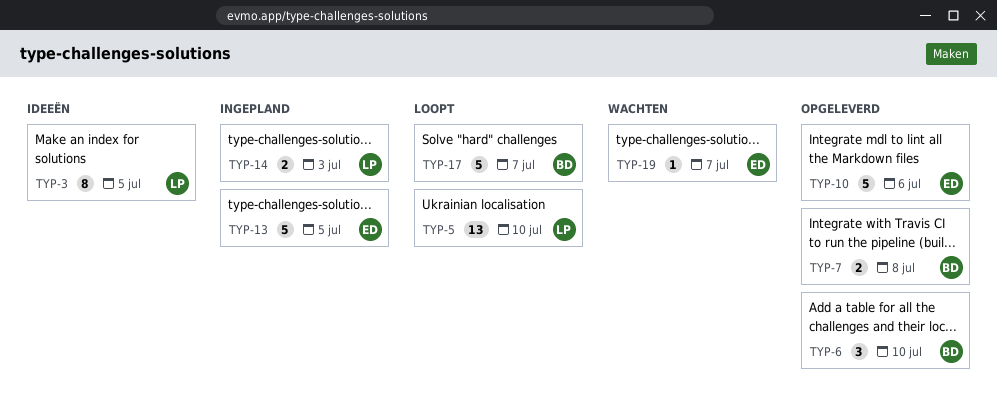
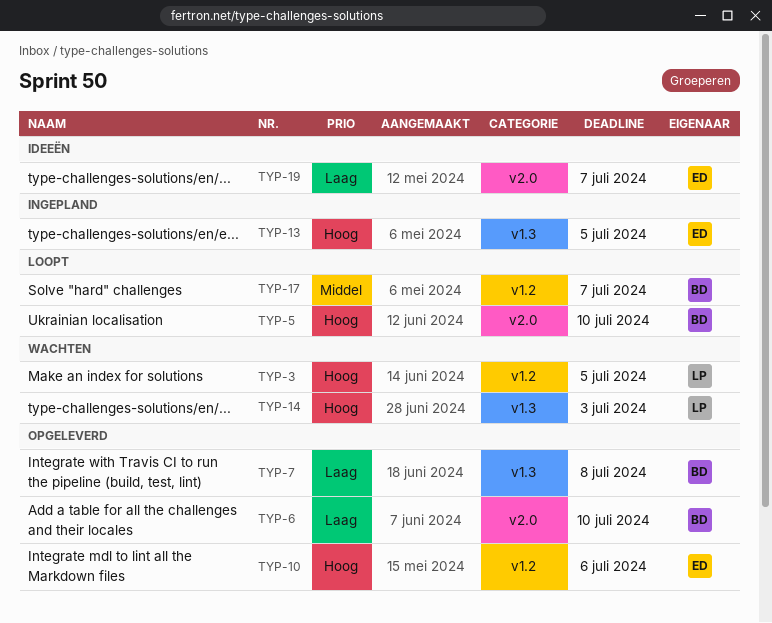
TYP-3, status: Ideeën -> Wachten
TYP-5, owner: LP -> BD
TYP-14, status: Ingepland -> Wachten
TYP-19, status: Wachten -> Ideeën

